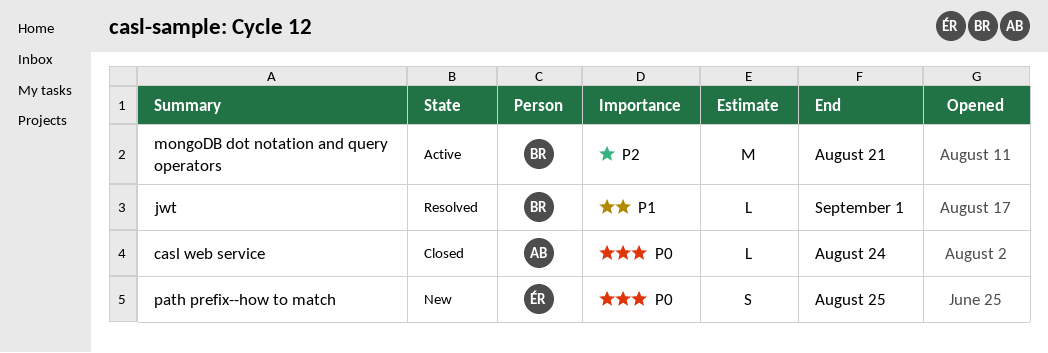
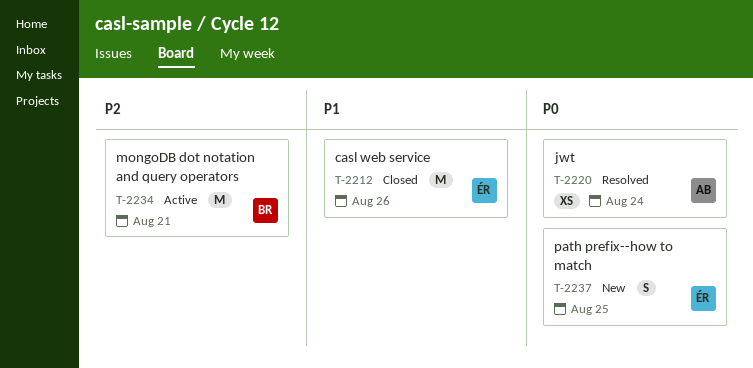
casl web service, owner: AB -> ÉR
casl web service, priority: P0 -> P1
casl web service, estimate: L -> M
casl web service, due: Aug 24 -> Aug 26
jwt, owner: BR -> AB
jwt, priority: P1 -> P0
jwt, estimate: L -> XS
jwt, due: Sep 1 -> Aug 24

